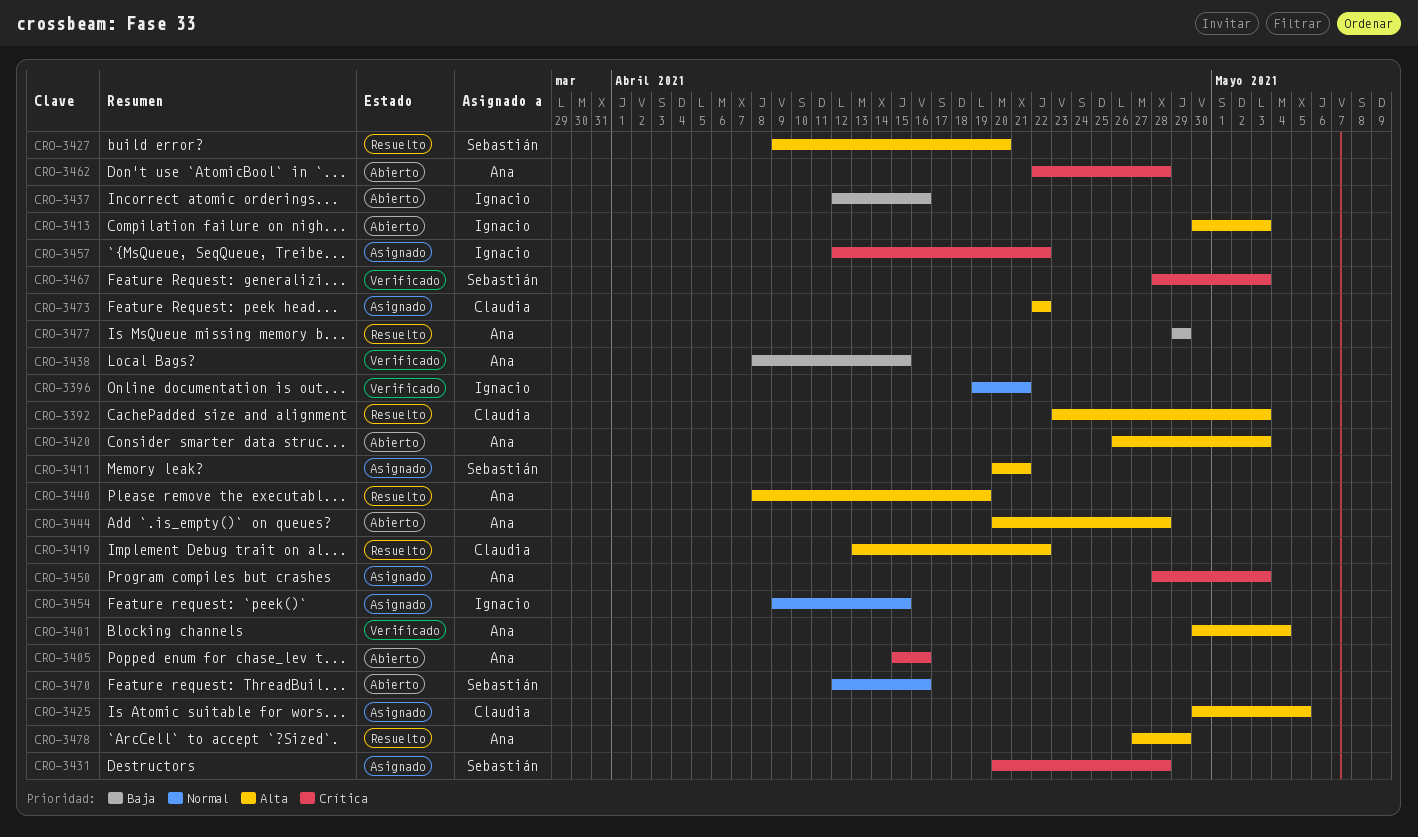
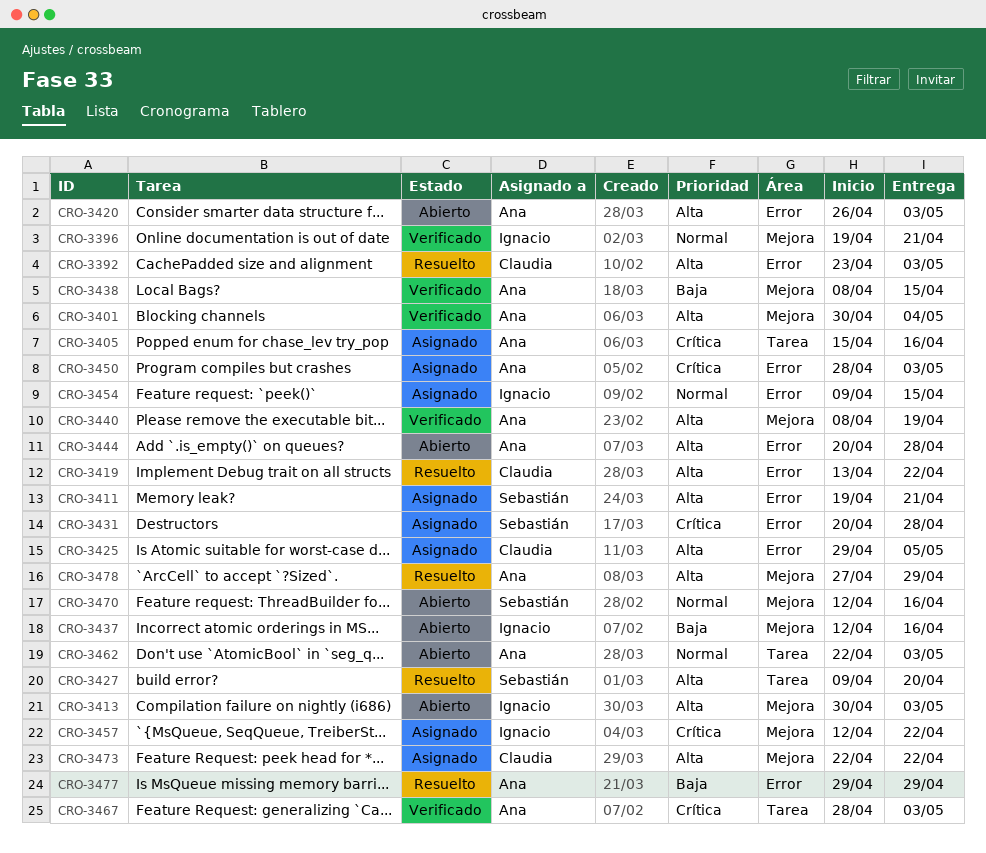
CRO-3405, status: Abierto -> Asignado
CRO-3411, start: Apr 20 -> Apr 19
CRO-3425, start: Apr 30 -> Apr 29
CRO-3440, status: Resuelto -> Verificado
CRO-3462, priority: Crítica -> Normal
CRO-3462, due: Apr 28 -> May 3
CRO-3467, owner: Sebastián -> Ana

